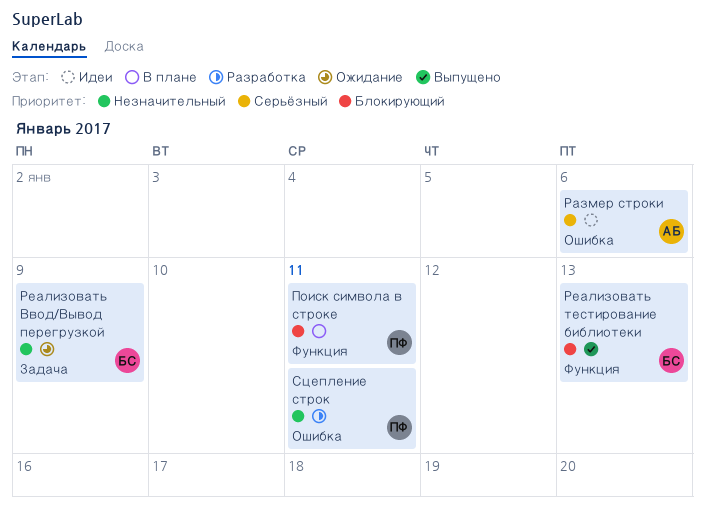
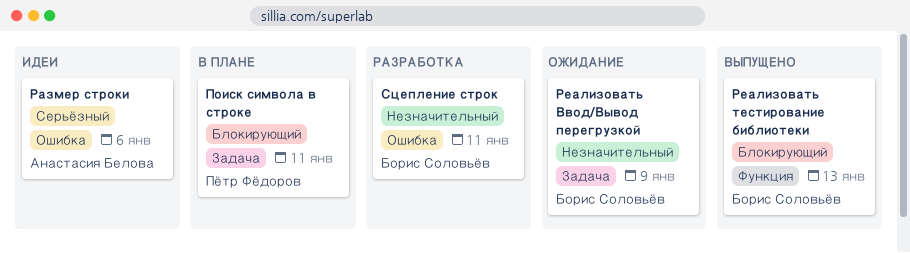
Поиск символа в строке, label: Функция -> Задача
Сцепление строк, owner: Пётр Фёдоров -> Борис Соловьёв

